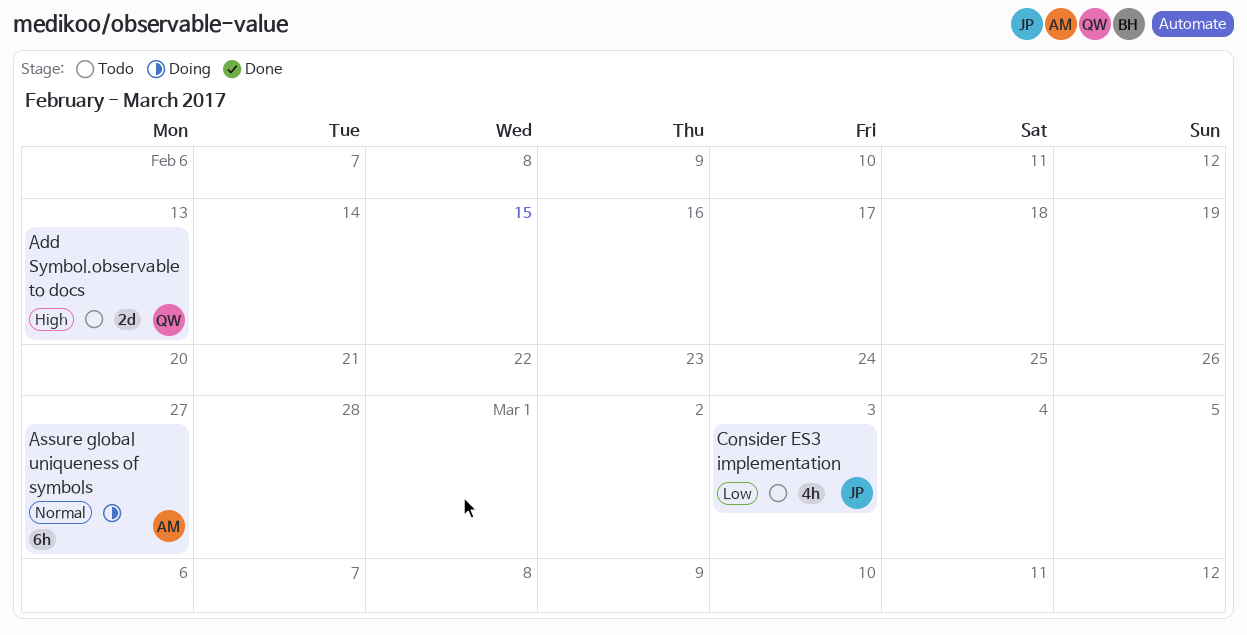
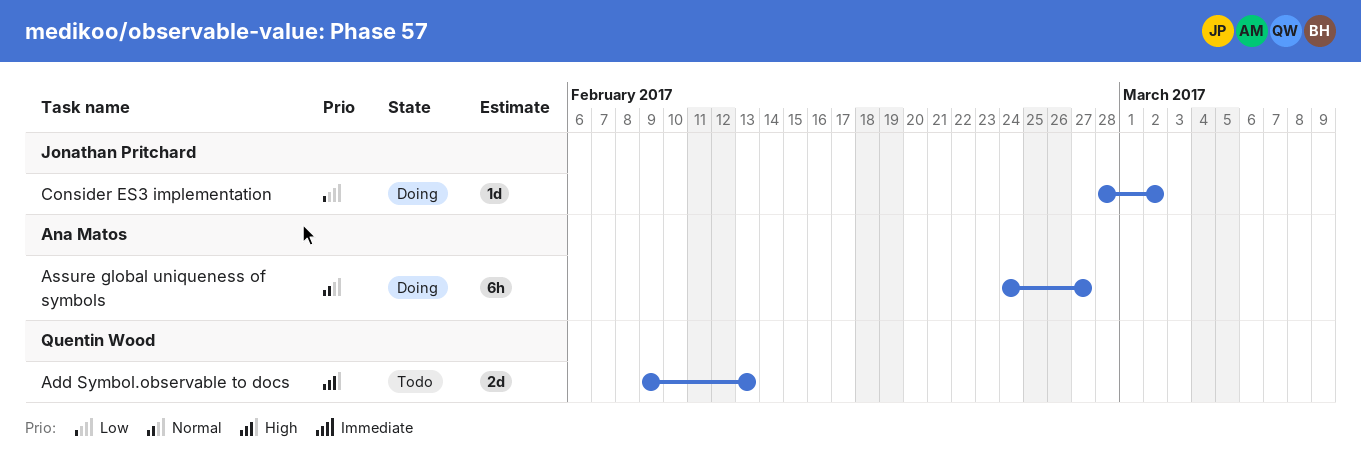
Consider ES3 implementation, status: Todo -> Doing
Consider ES3 implementation, estimate: 4h -> 1d
Consider ES3 implementation, due: Mar 3 -> Mar 2

